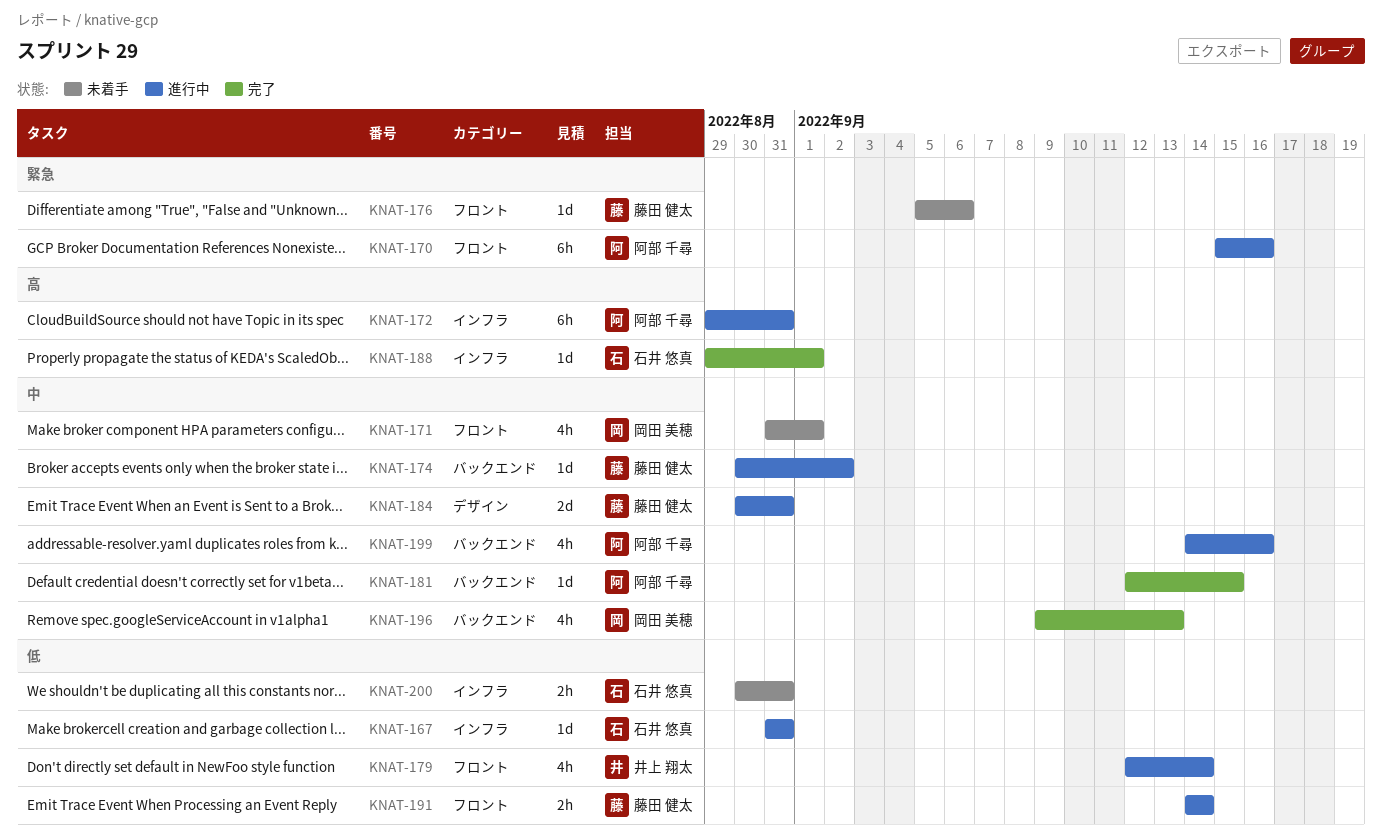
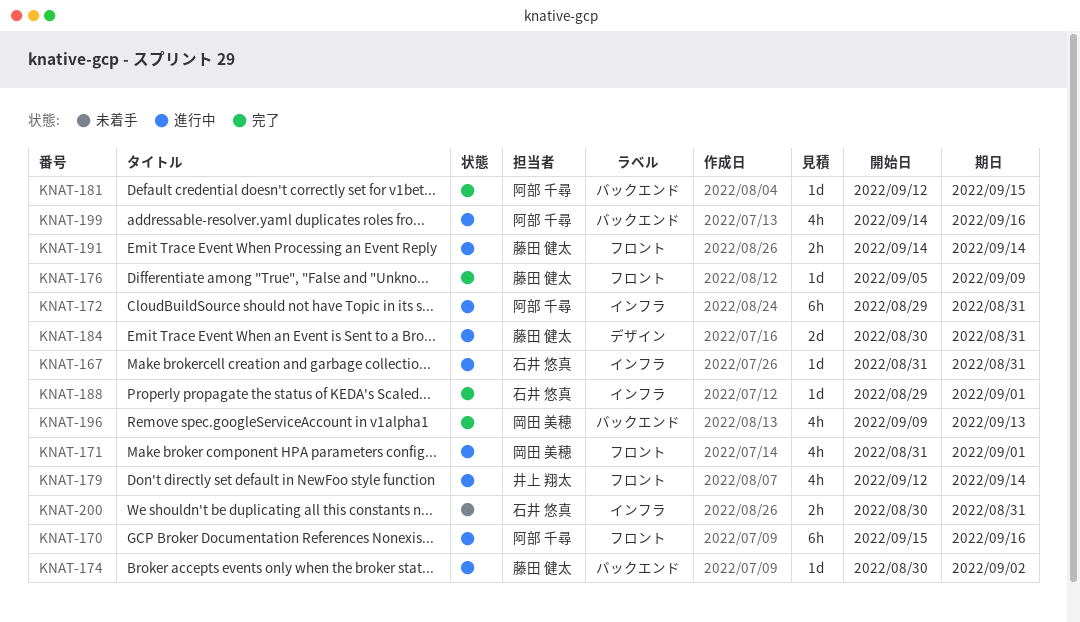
KNAT-171, status: 未着手 -> 進行中
KNAT-176, status: 未着手 -> 完了
KNAT-176, due: Sep 6 -> Sep 9

